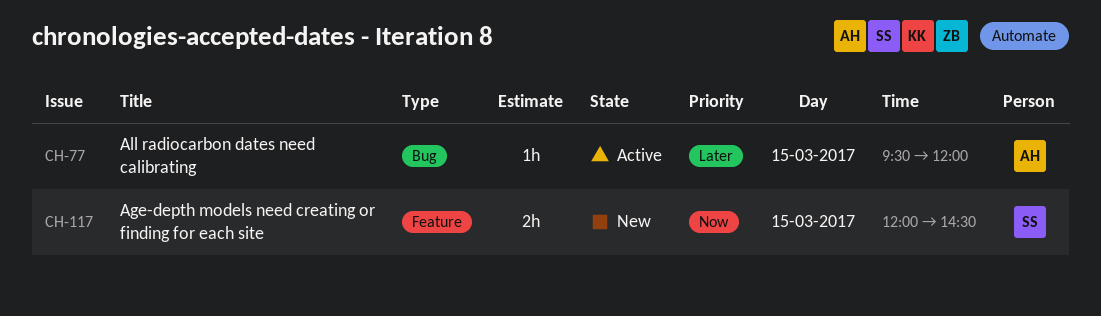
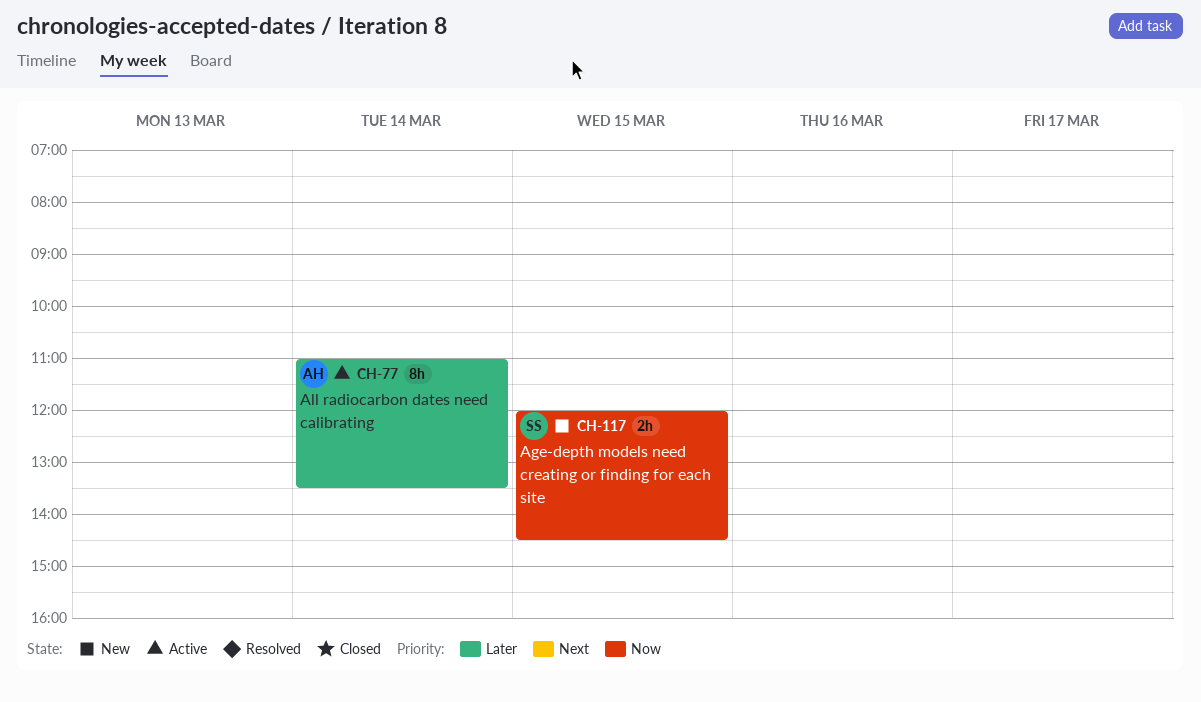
CH-77, estimate: 1h -> 8h
CH-77, day: Mar 15 -> Mar 14
CH-77, begins: 09:30 -> 11:00
CH-77, ends: 12:00 -> 13:30

